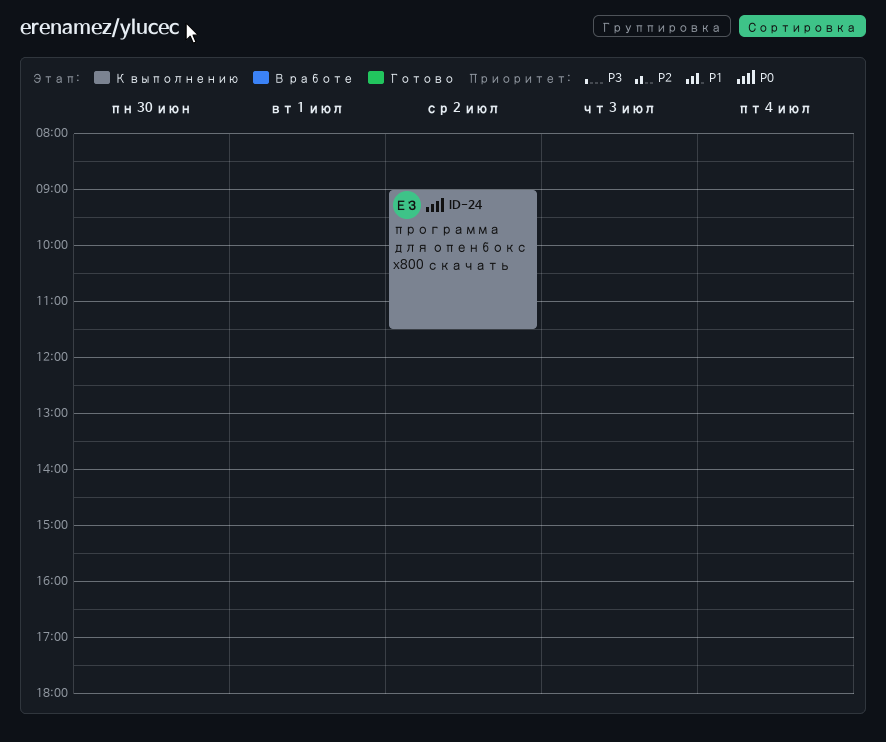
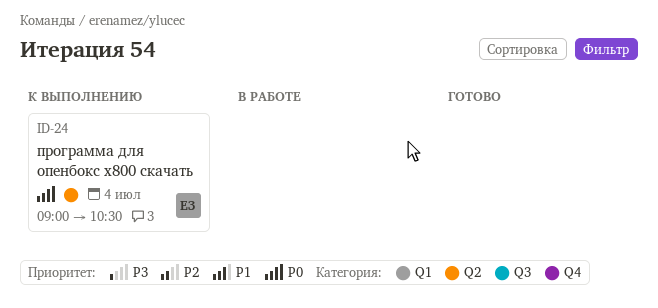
ID-24, day: Jul 2 -> Jul 4
ID-24, ends: 11:30 -> 10:30

